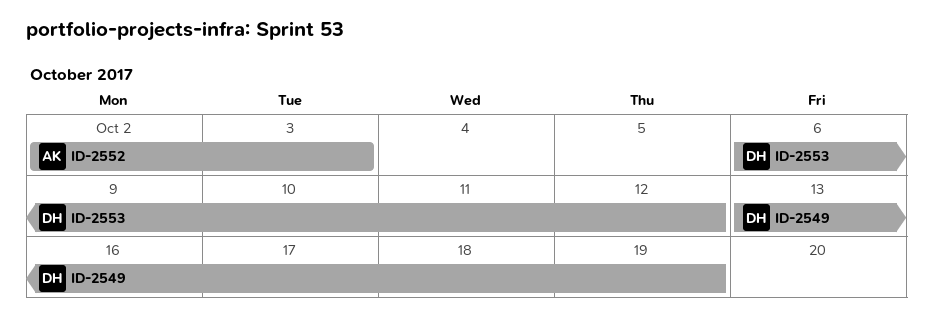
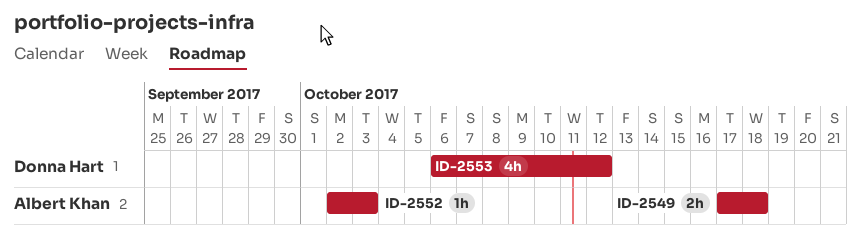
ID-2549, owner: Donna Hart -> Albert Khan
ID-2549, start: Oct 13 -> Oct 17
ID-2549, due: Oct 19 -> Oct 18

